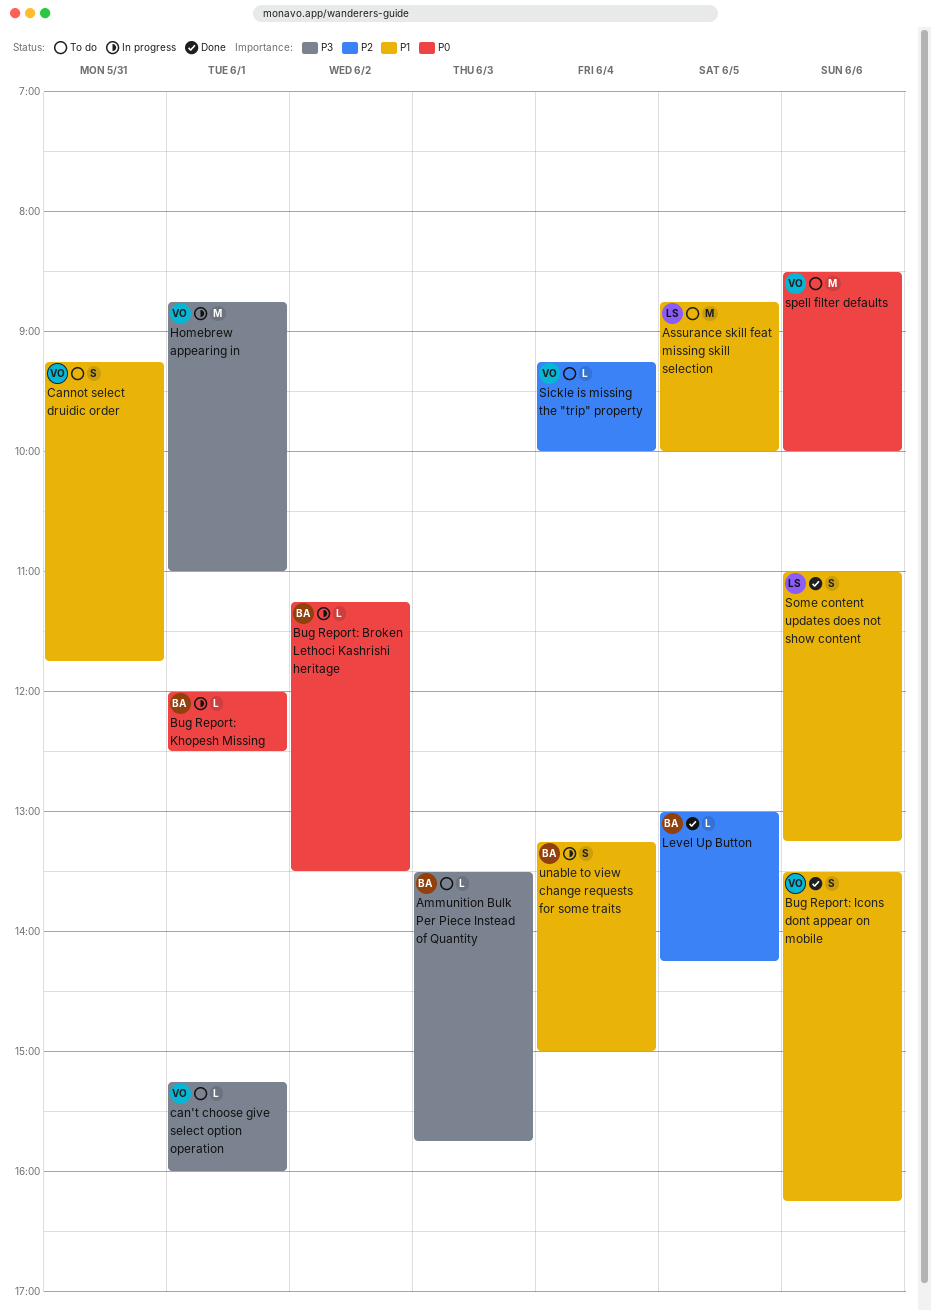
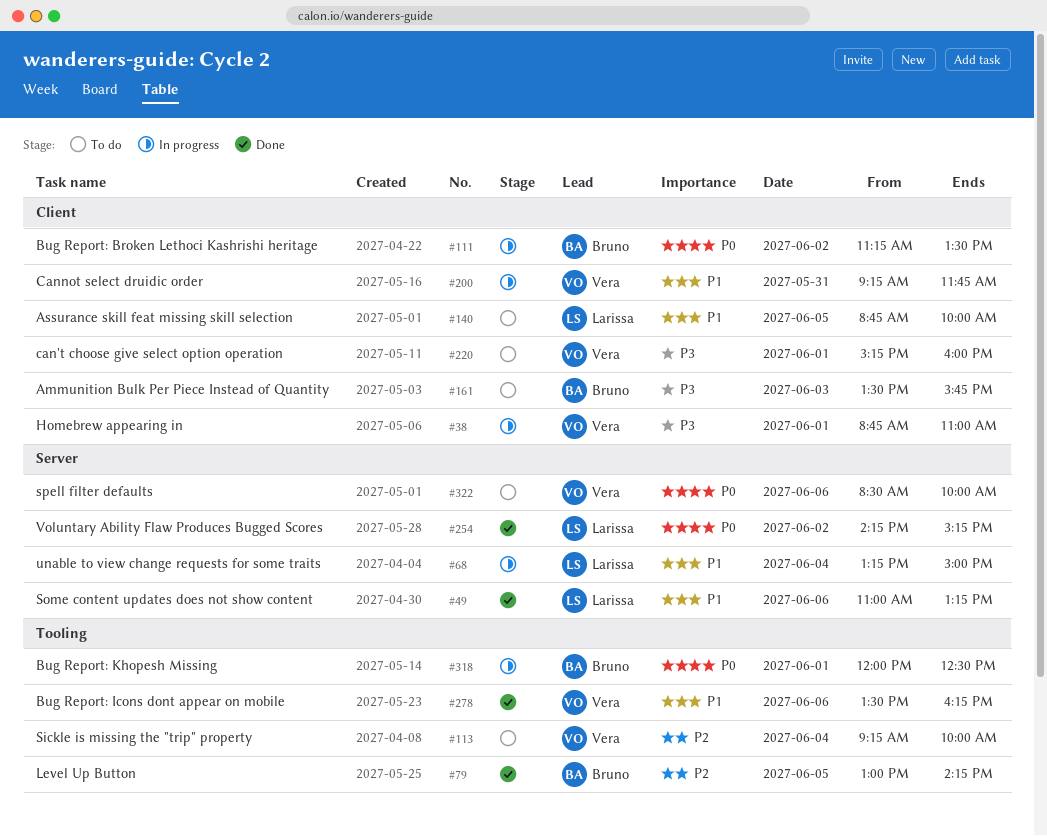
Cannot select druidic order, status: To do -> In progress
unable to view change requests for some traits, owner: Bruno -> Larissa
Voluntary Ability Flaw Produces Bugged Scores: none -> present

